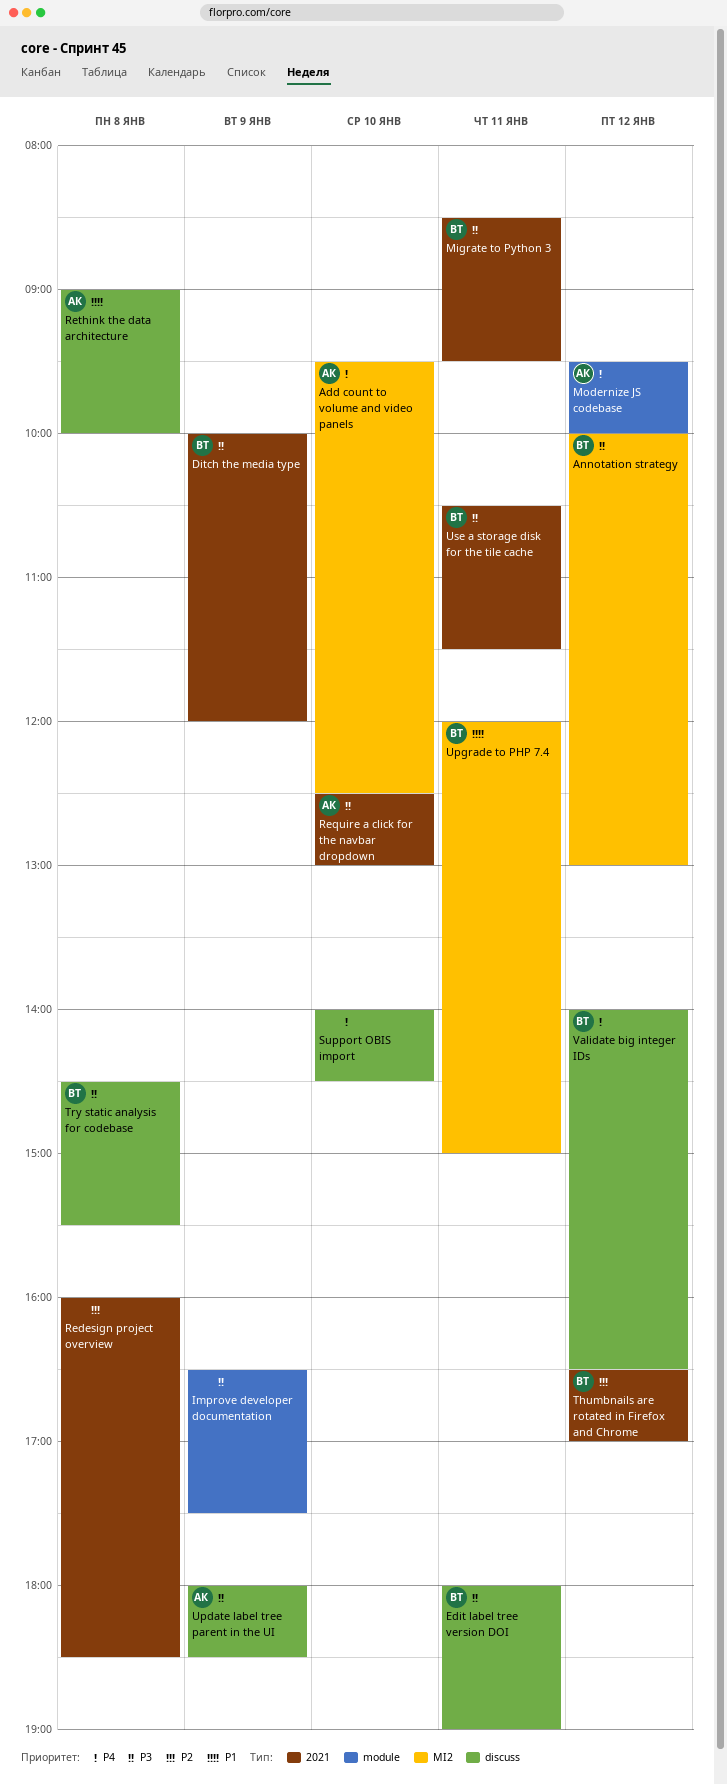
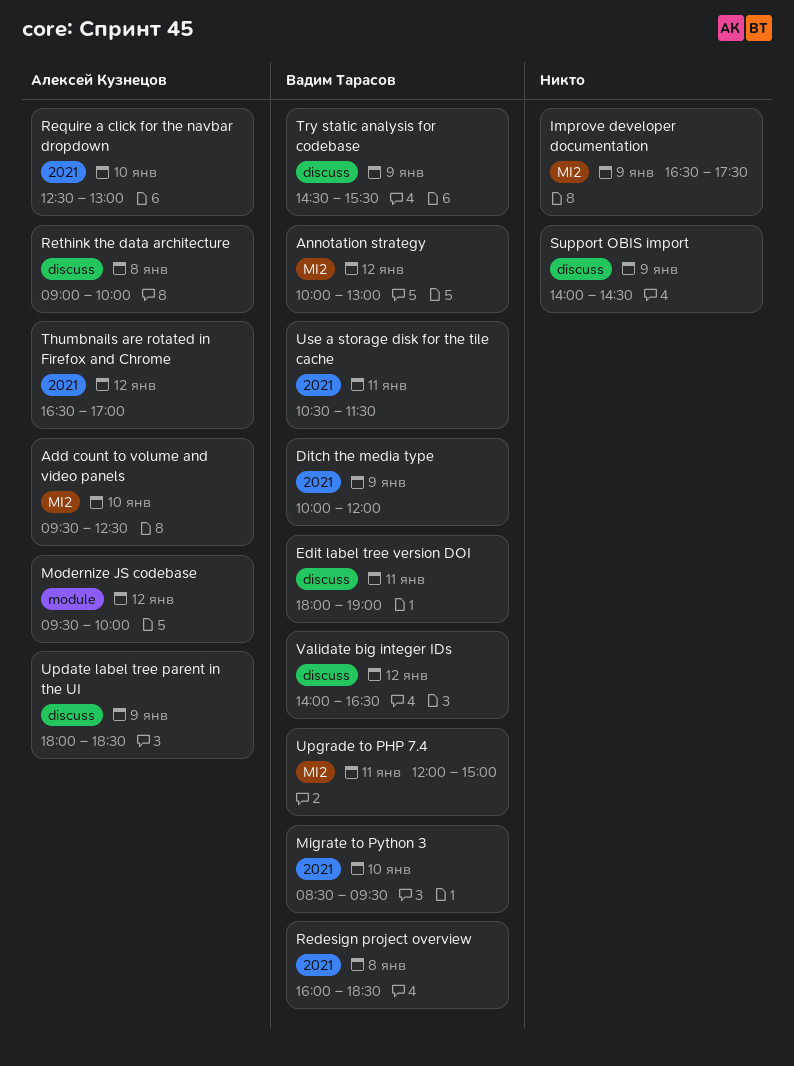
Improve developer documentation, label: module -> MI2
Migrate to Python 3, day: Jan 11 -> Jan 10
Redesign project overview, owner: none -> Вадим Тарасов
Support OBIS import, day: Jan 10 -> Jan 9
Thumbnails are rotated in Firefox and Chrome, owner: Вадим Тарасов -> Алексей Кузнецов
Try static analysis for codebase, day: Jan 8 -> Jan 9

